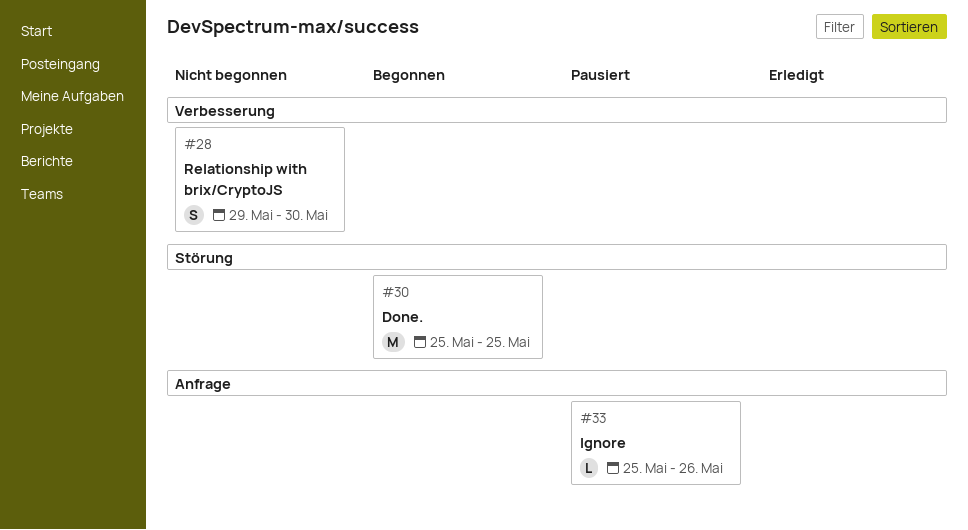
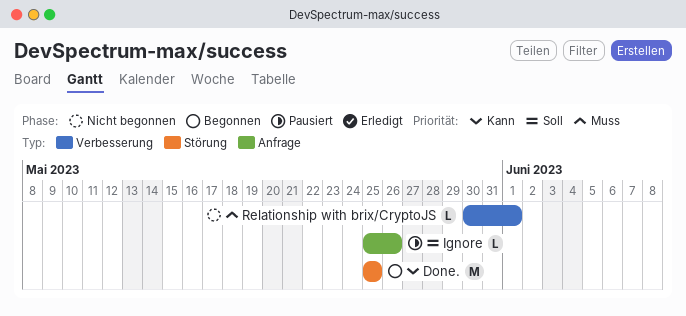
Relationship with brix/CryptoJS, estimate: S -> L
Relationship with brix/CryptoJS, start: May 29 -> May 30
Relationship with brix/CryptoJS, due: May 30 -> Jun 1

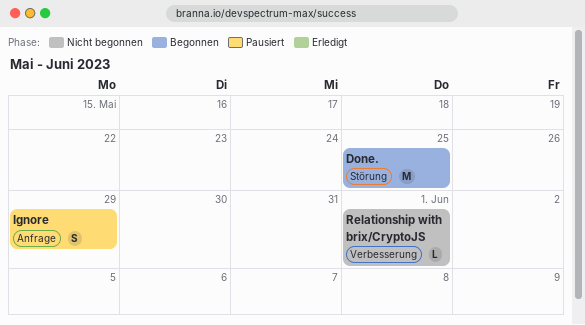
Ignore, estimate: L -> S
Ignore, due: May 26 -> May 29

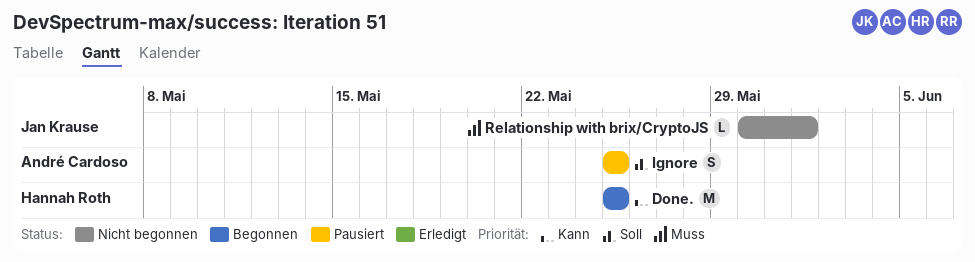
Ignore, due: May 29 -> May 25

